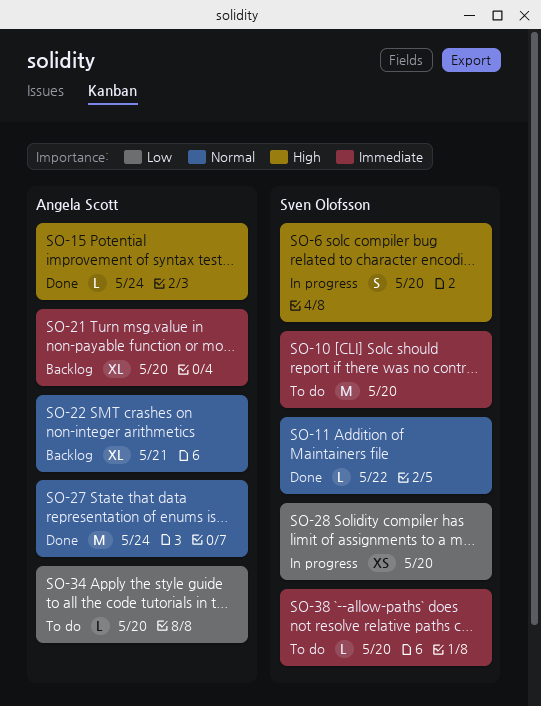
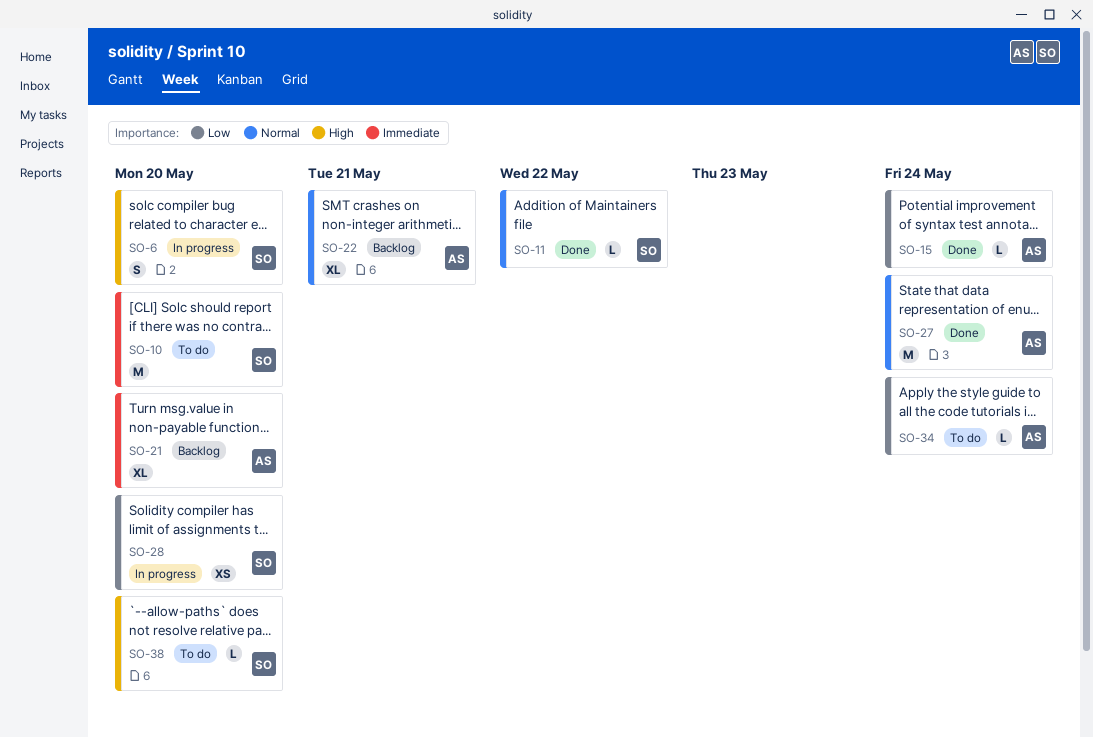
SO-15, priority: High -> Low
SO-34, due: May 20 -> May 24
SO-38, priority: Immediate -> High

